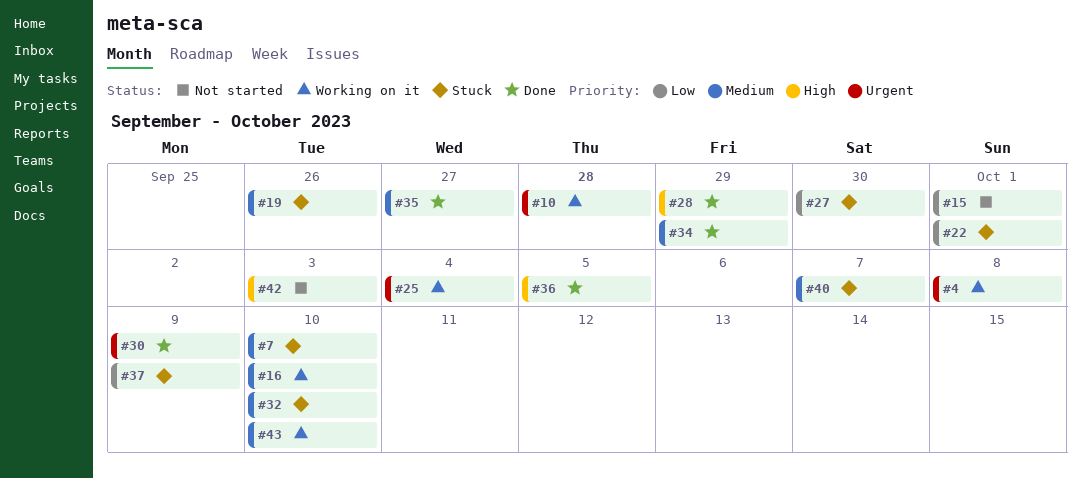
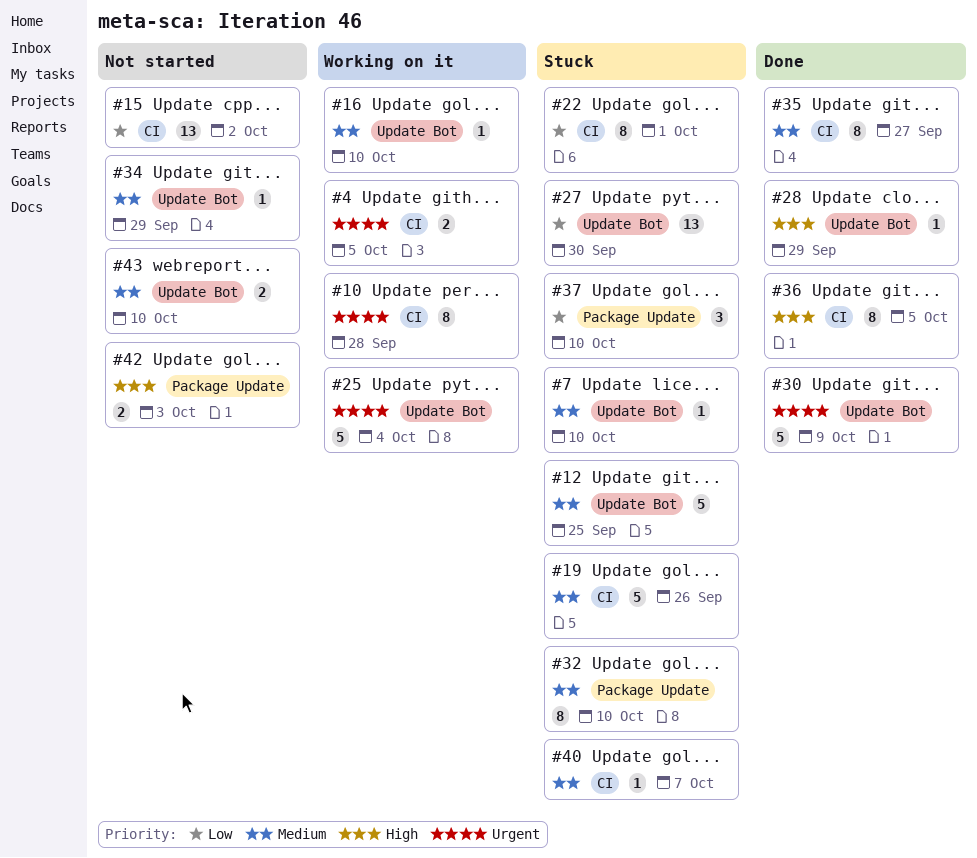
#4, due: Oct 8 -> Oct 5
#12: none -> present
#15, due: Oct 1 -> Oct 2
#34, status: Done -> Not started
#37, due: Oct 9 -> Oct 10
#43, status: Working on it -> Not started

